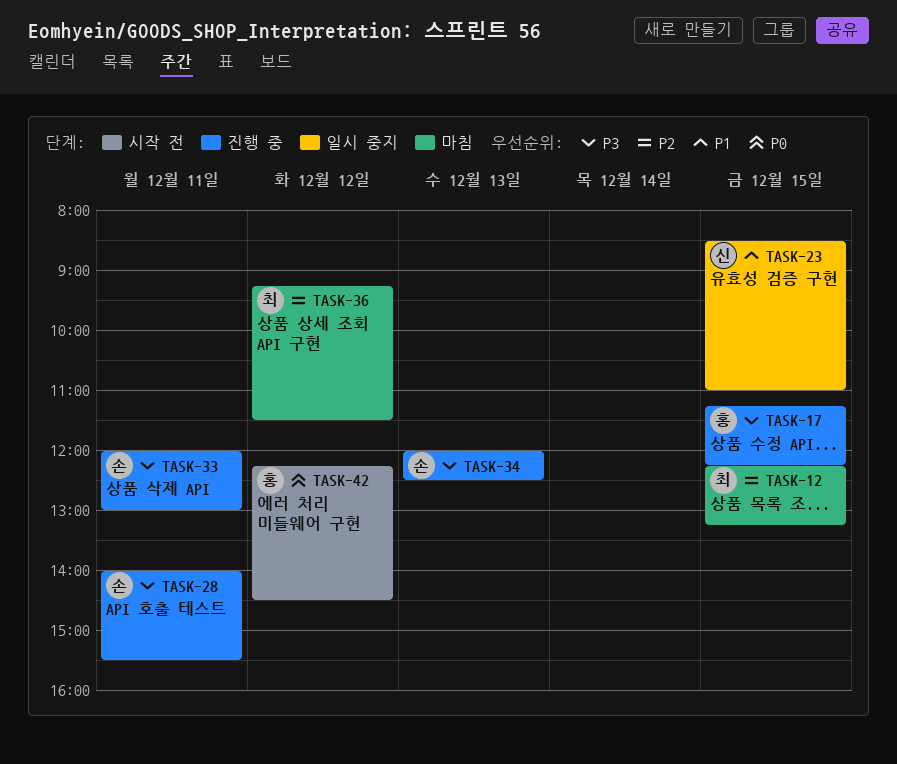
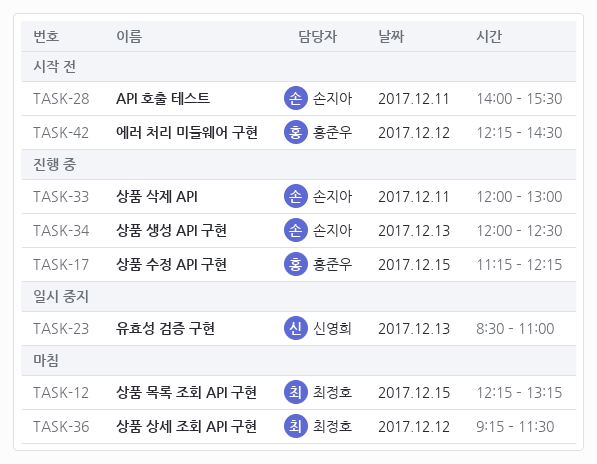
TASK-23, day: Dec 15 -> Dec 13
TASK-28, status: 진행 중 -> 시작 전

